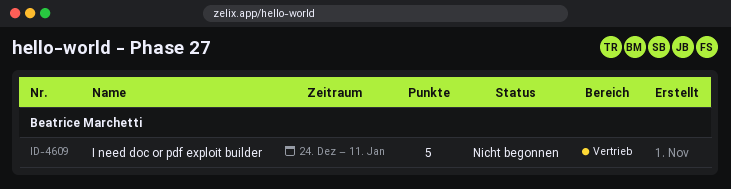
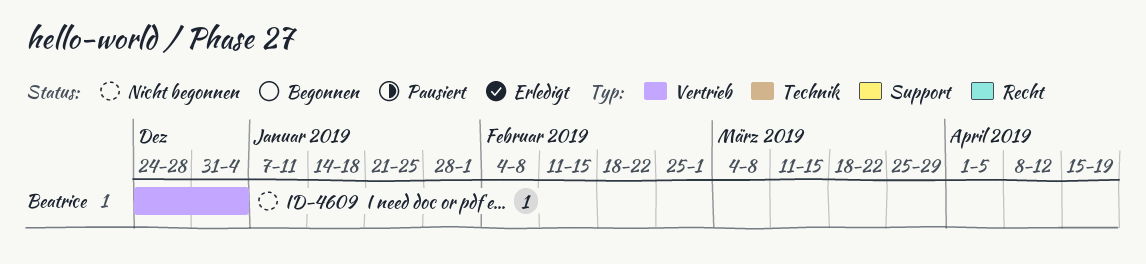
ID-4609, estimate: 5 -> 1
ID-4609, due: Jan 11 -> Jan 4

